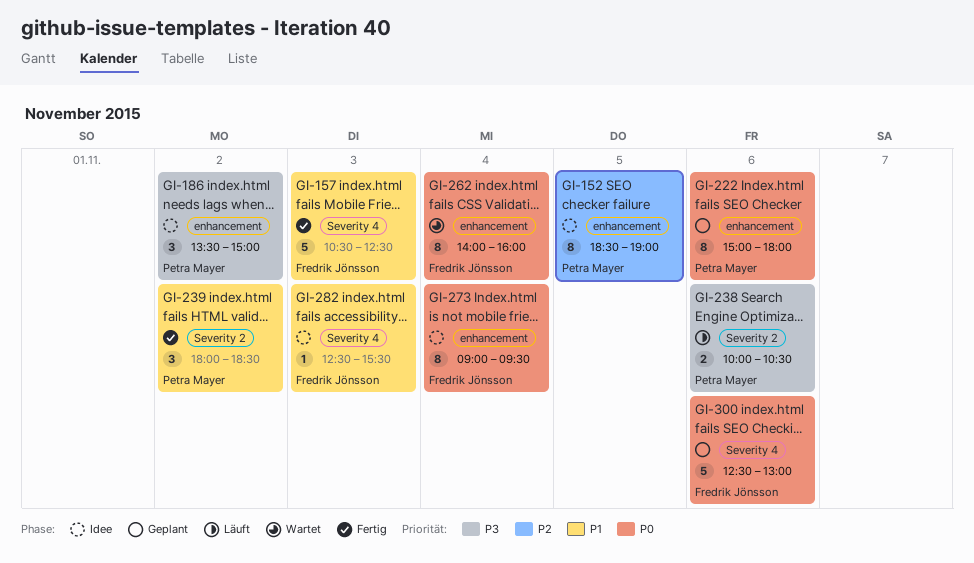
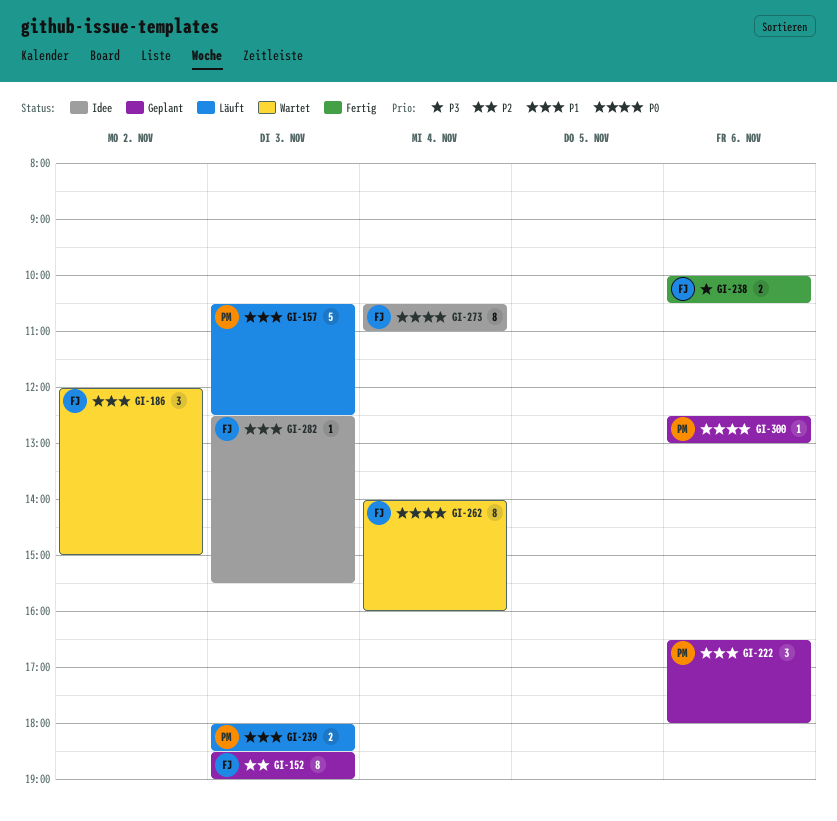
GI-152, status: Idee -> Geplant
GI-152, owner: Petra Mayer -> Fredrik Jönsson
GI-152, day: Nov 5 -> Nov 3
GI-157, status: Fertig -> Läuft
GI-157, owner: Fredrik Jönsson -> Petra Mayer
GI-186, status: Idee -> Wartet
GI-186, owner: Petra Mayer -> Fredrik Jönsson
GI-186, priority: P3 -> P1
GI-186, begins: 13:30 -> 12:00
GI-222, priority: P0 -> P1
GI-222, estimate: 8 -> 3
GI-222, begins: 15:00 -> 16:30
GI-238, status: Läuft -> Fertig
GI-238, owner: Petra Mayer -> Fredrik Jönsson
GI-239, status: Fertig -> Läuft
GI-239, estimate: 3 -> 2
GI-239, day: Nov 2 -> Nov 3
GI-273, begins: 09:00 -> 10:30
GI-273, ends: 09:30 -> 11:00
GI-300, owner: Fredrik Jönsson -> Petra Mayer
GI-300, estimate: 5 -> 1

